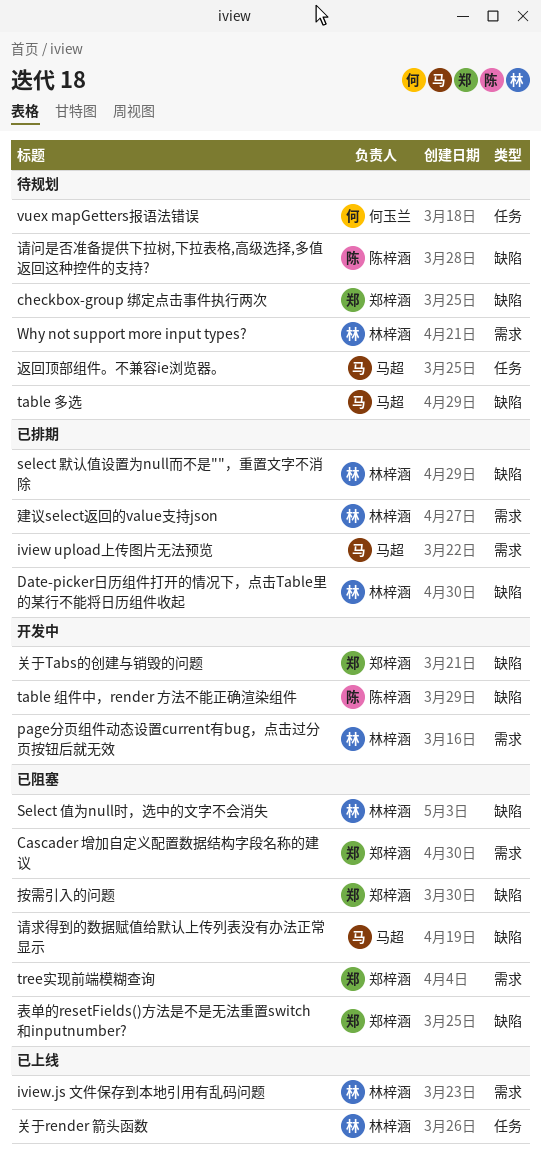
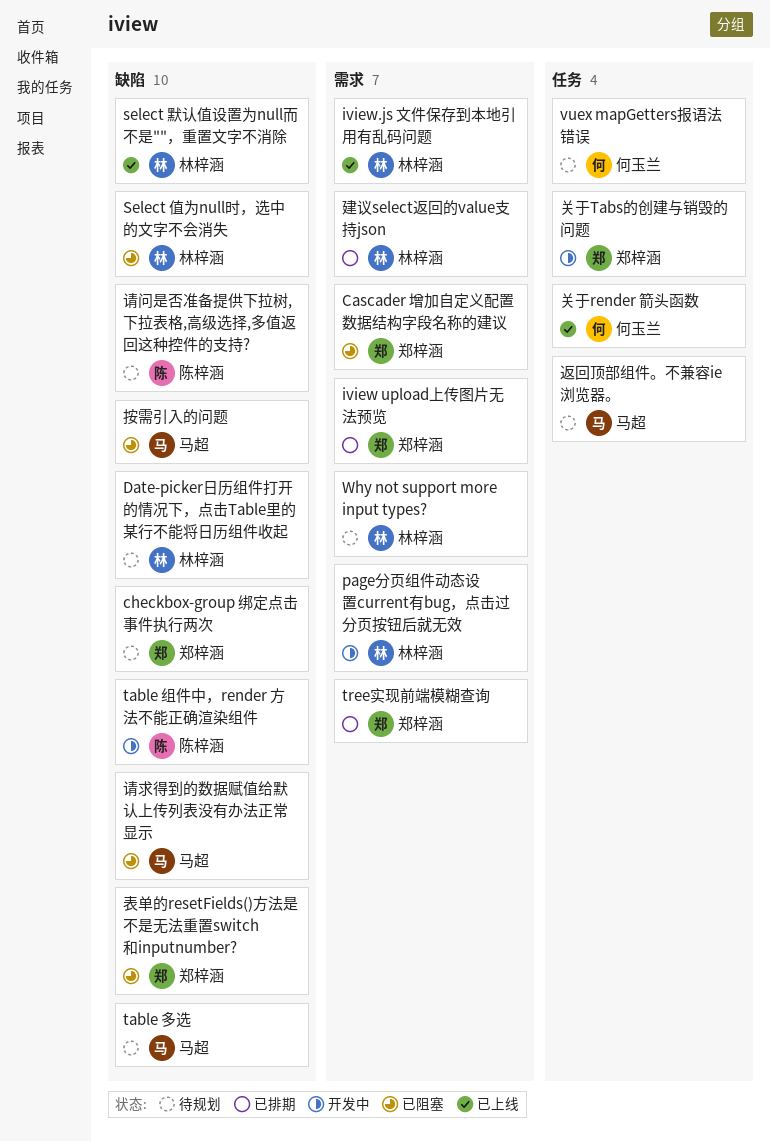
Date-picker日历组件打开的情况下，点击Table里的某行不能将日历组件收起, status: 已排期 -> 待规划
iview upload上传图片无法预览, owner: 马超 -> 郑梓涵
select 默认值设置为null而不是""，重置文字不消除, status: 已排期 -> 已上线
tree实现前端模糊查询, status: 已阻塞 -> 已排期
关于render 箭头函数, owner: 林梓涵 -> 何玉兰
关于Tabs的创建与销毁的问题, label: 缺陷 -> 任务
按需引入的问题, owner: 郑梓涵 -> 马超

